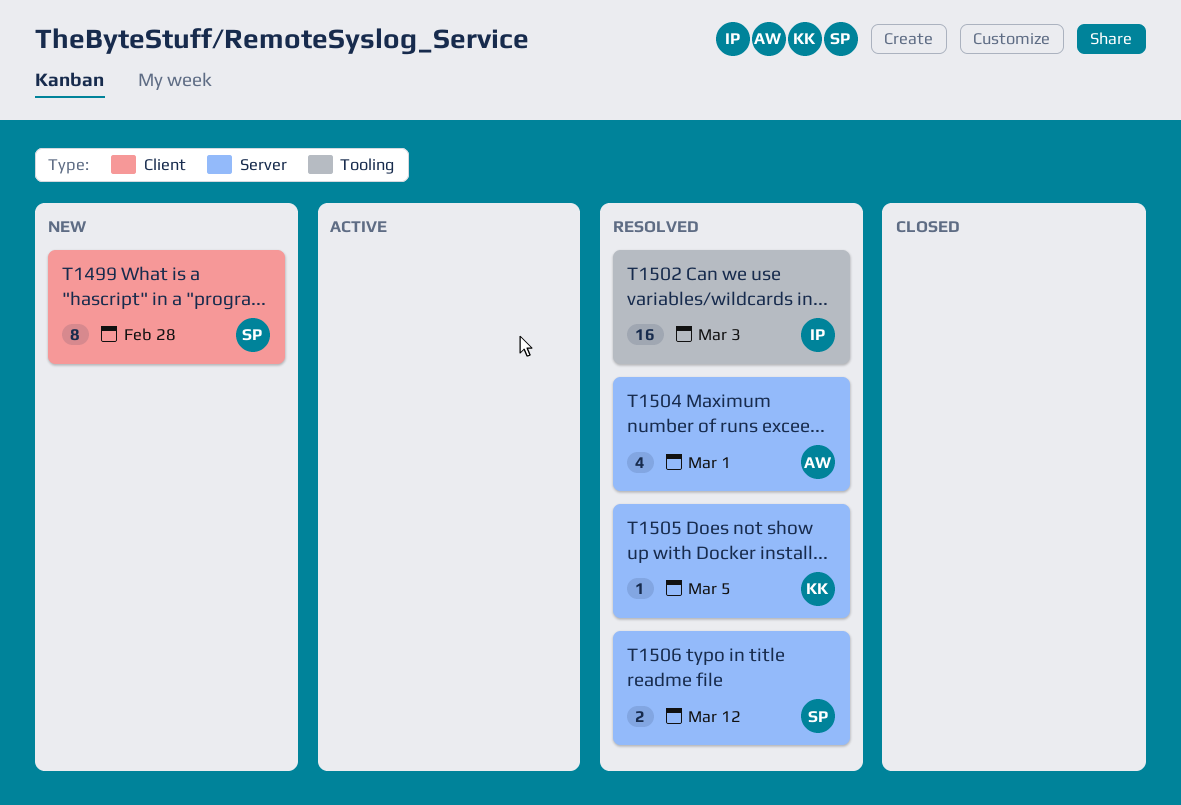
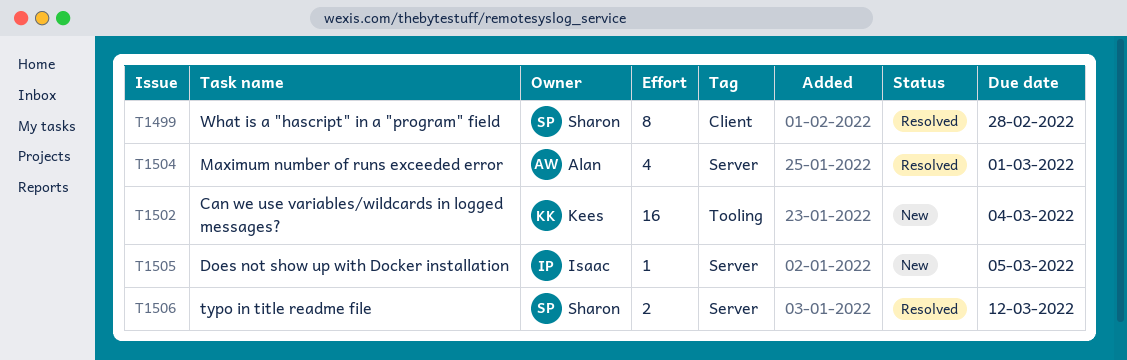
T1499, status: New -> Resolved
T1502, status: Resolved -> New
T1502, owner: Isaac -> Kees
T1502, due: Mar 3 -> Mar 4
T1505, status: Resolved -> New
T1505, owner: Kees -> Isaac

